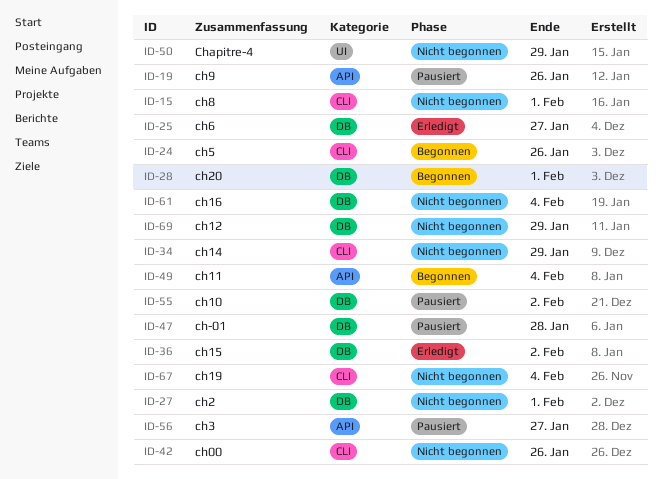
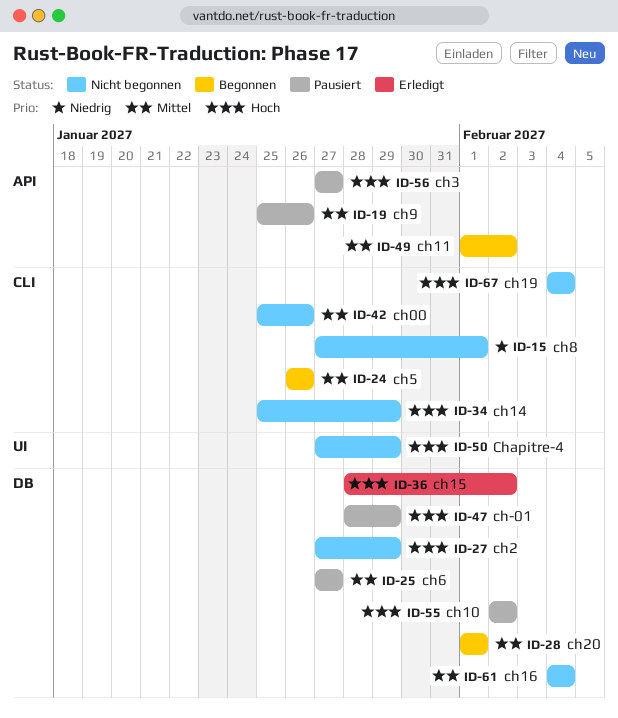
ID-25, status: Erledigt -> Pausiert
ID-27, due: Feb 1 -> Jan 29
ID-47, due: Jan 28 -> Jan 29
ID-49, due: Feb 4 -> Feb 2
ID-69: present -> none

